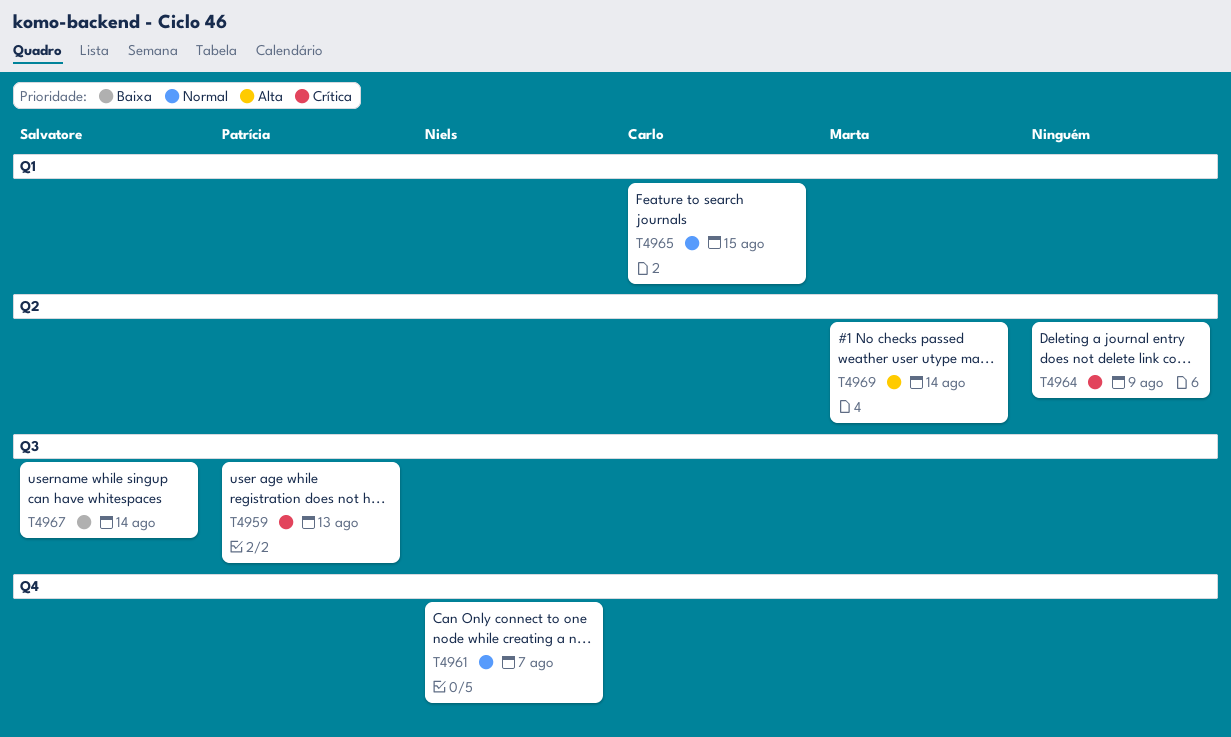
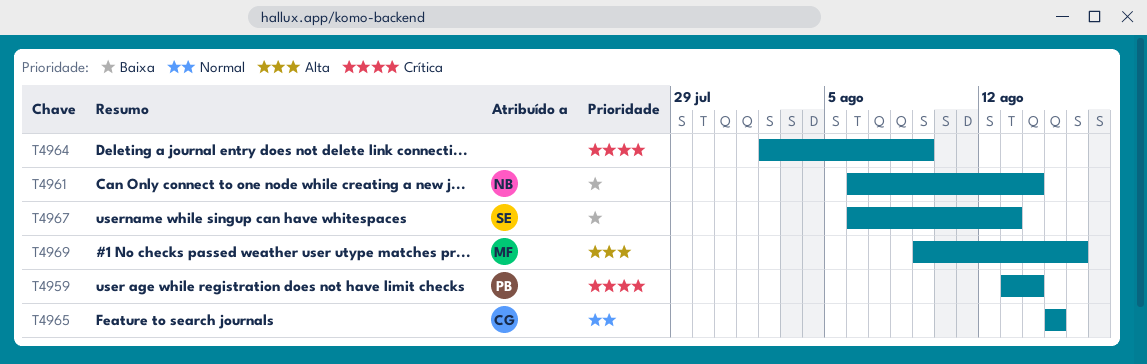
T4959, due: Aug 13 -> Aug 14
T4961, priority: Normal -> Baixa
T4961, due: Aug 7 -> Aug 14
T4967, due: Aug 14 -> Aug 13
T4969, due: Aug 14 -> Aug 16

